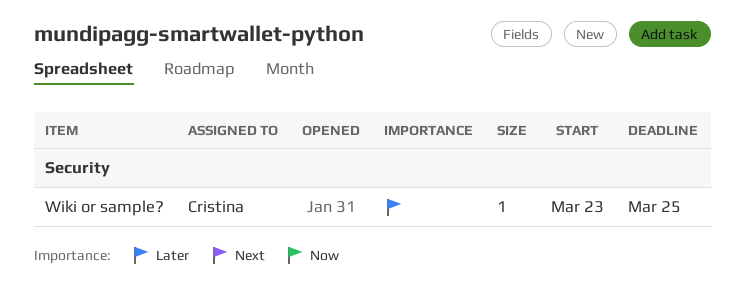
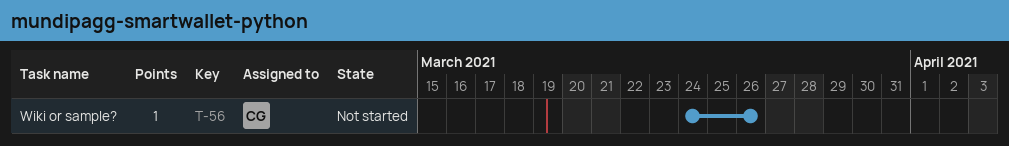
Wiki or sample?, start: Mar 23 -> Mar 24
Wiki or sample?, due: Mar 25 -> Mar 26

